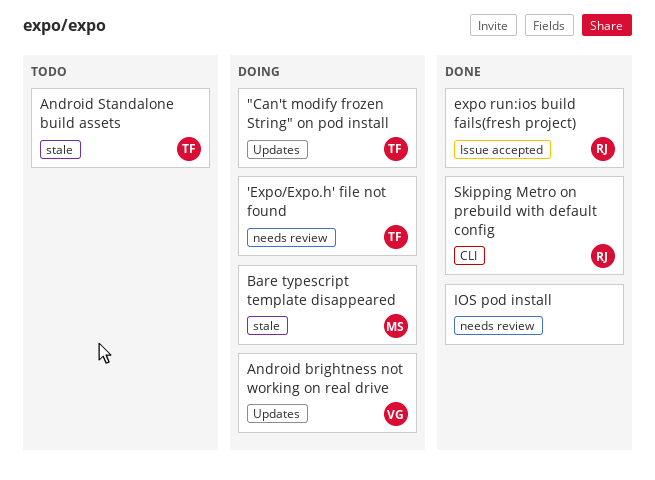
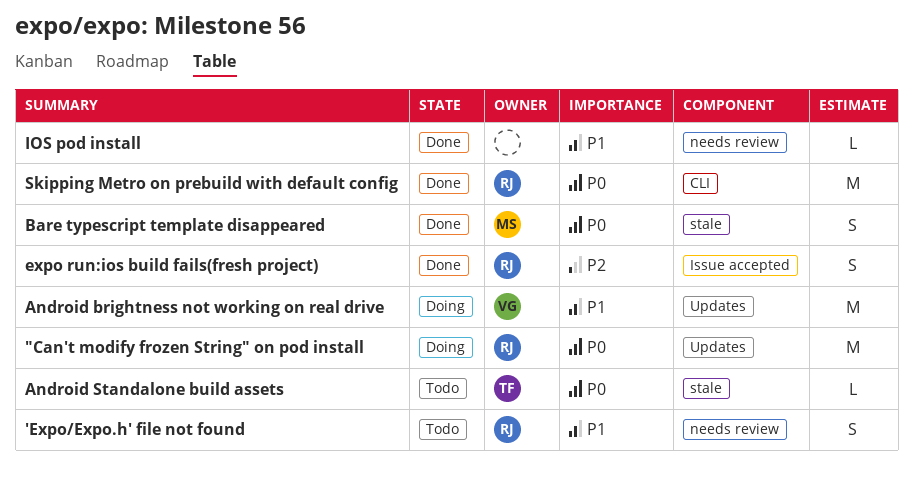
"Can't modify frozen String" on pod install, owner: TF -> RJ
'Expo/Expo.h' file not found, status: Doing -> Todo
'Expo/Expo.h' file not found, owner: TF -> RJ
Bare typescript template disappeared, status: Doing -> Done

